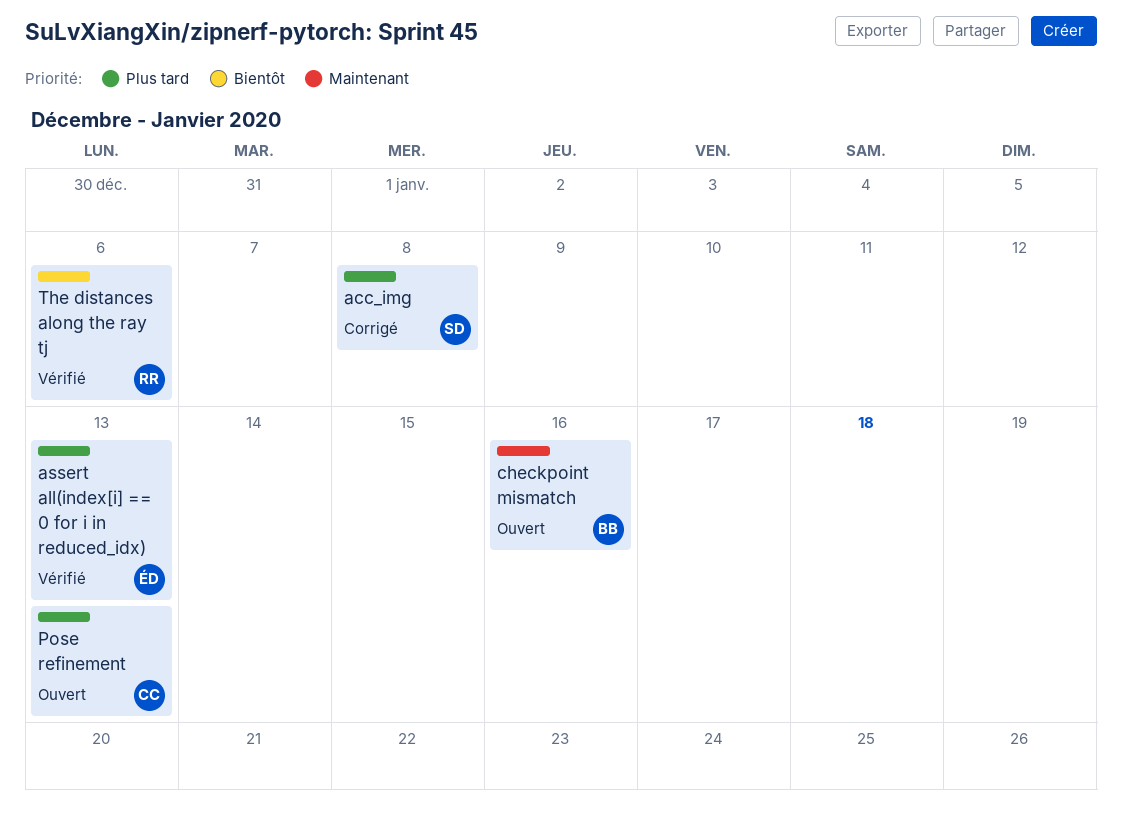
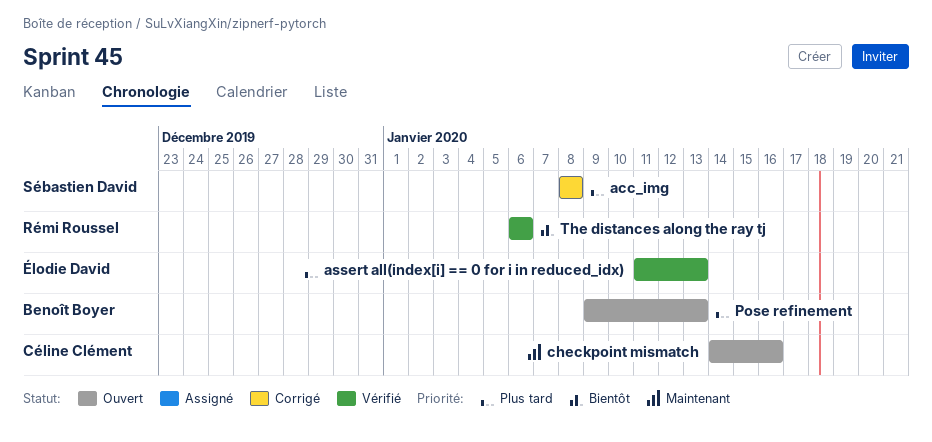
checkpoint mismatch, owner: Benoît Boyer -> Céline Clément
Pose refinement, owner: Céline Clément -> Benoît Boyer

